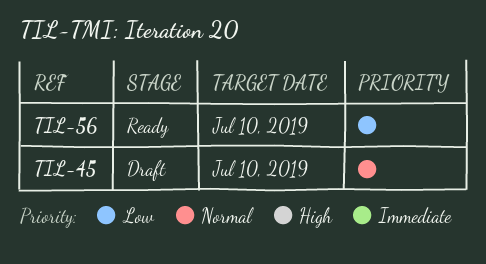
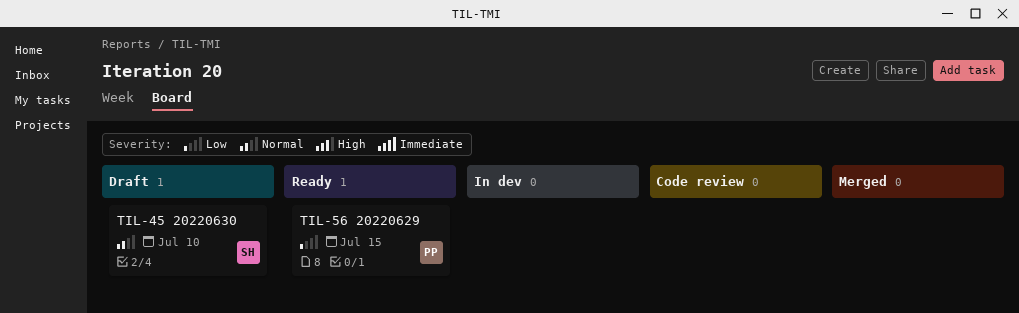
TIL-56, due: Jul 10 -> Jul 15

